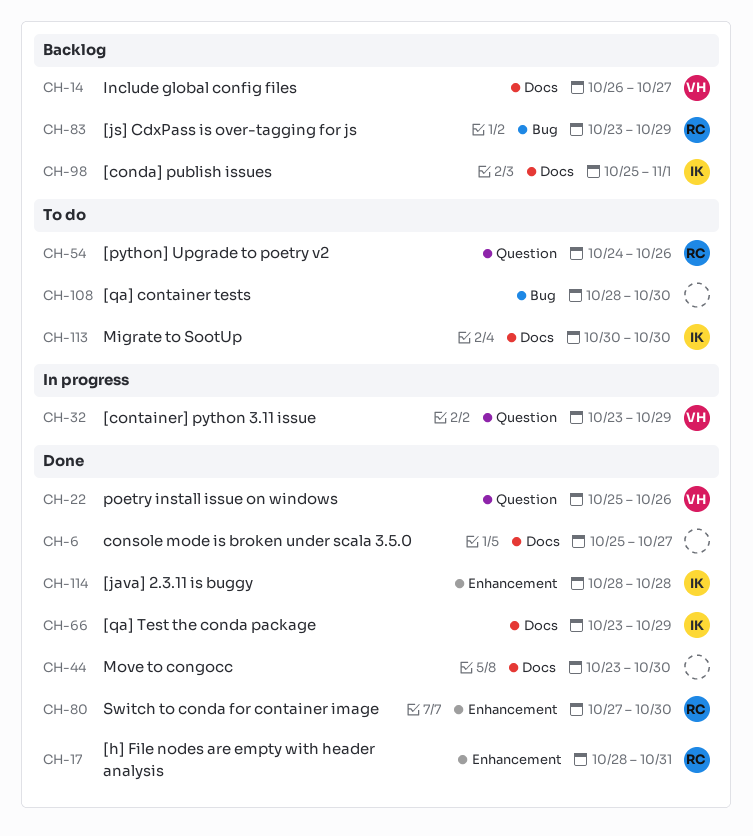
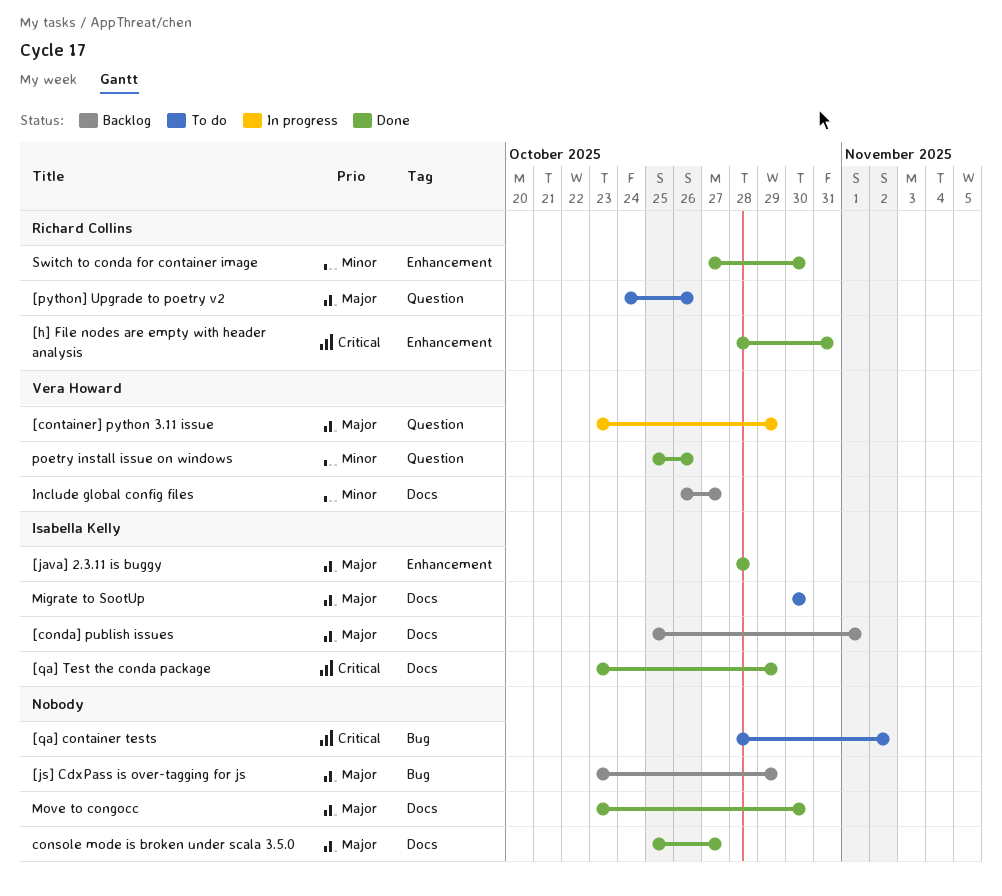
[js] CdxPass is over-tagging for js, owner: Richard Collins -> none
[qa] container tests, due: Oct 30 -> Nov 2

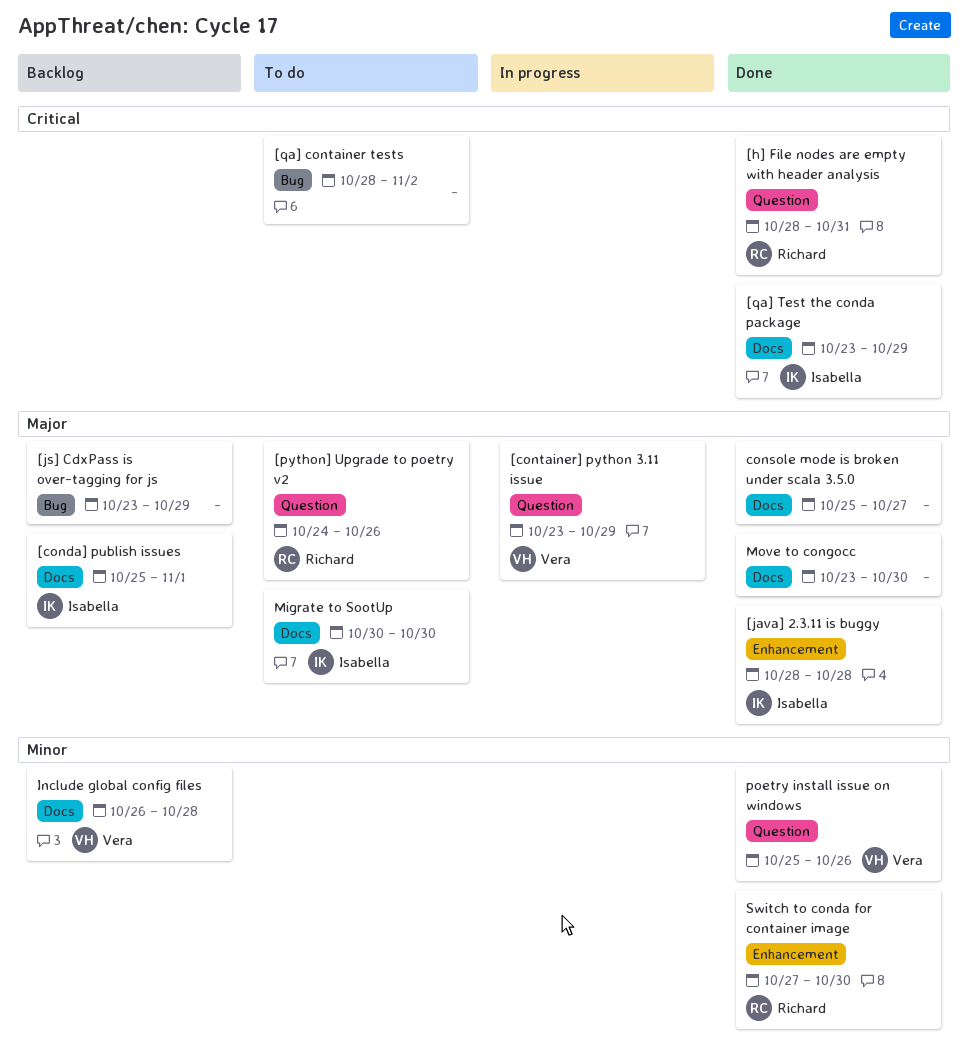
[h] File nodes are empty with header analysis, label: Enhancement -> Question
Include global config files, due: Oct 27 -> Oct 28

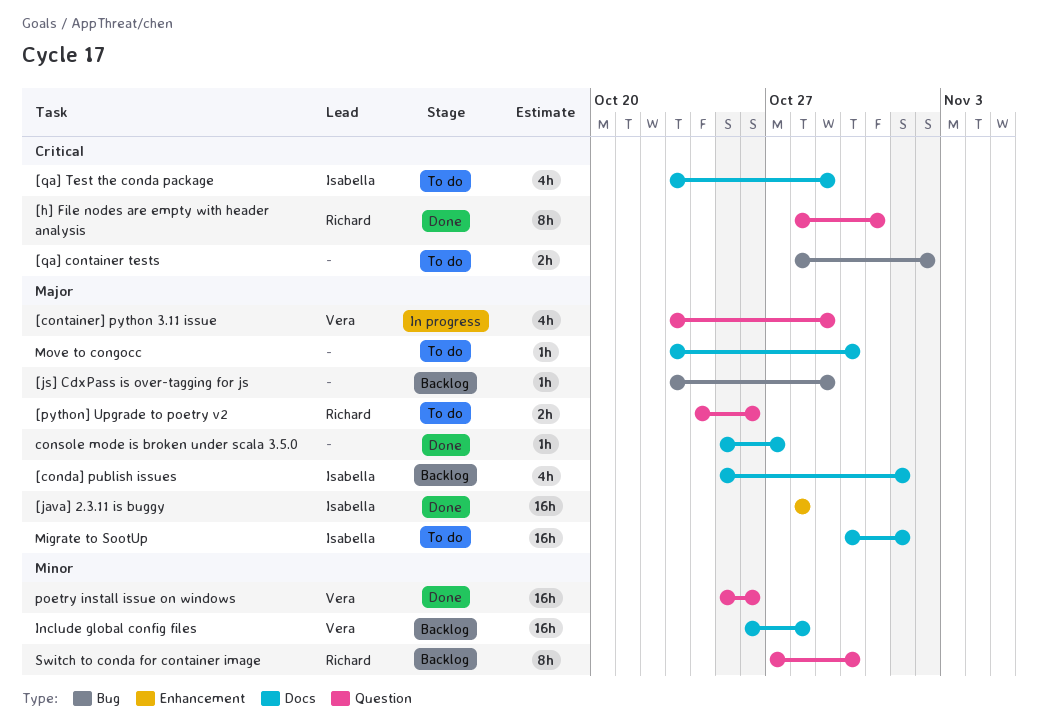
[qa] Test the conda package, status: Done -> To do
Migrate to SootUp, due: Oct 30 -> Nov 1
Move to congocc, status: Done -> To do
Switch to conda for container image, status: Done -> Backlog
Switch to conda for container image, label: Enhancement -> Question

